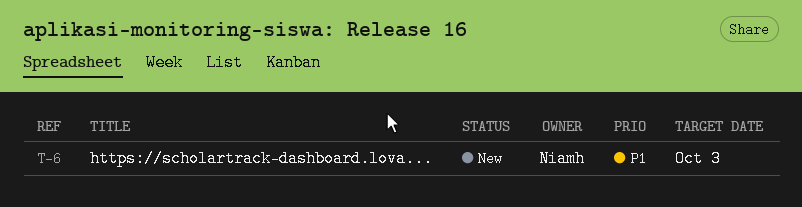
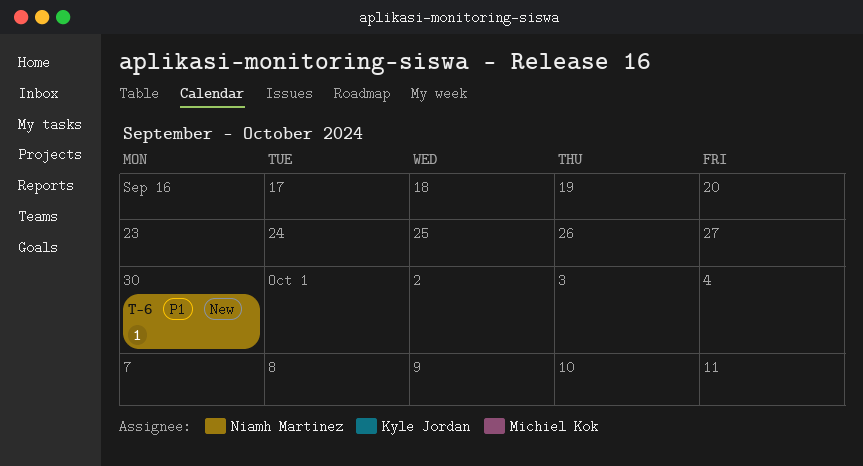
T-6, due: Oct 3 -> Sep 30

